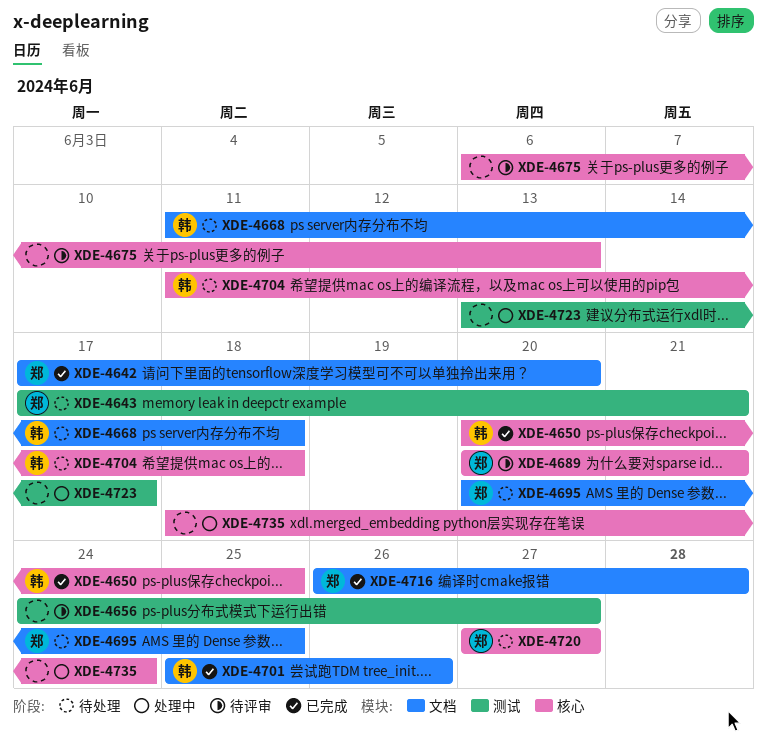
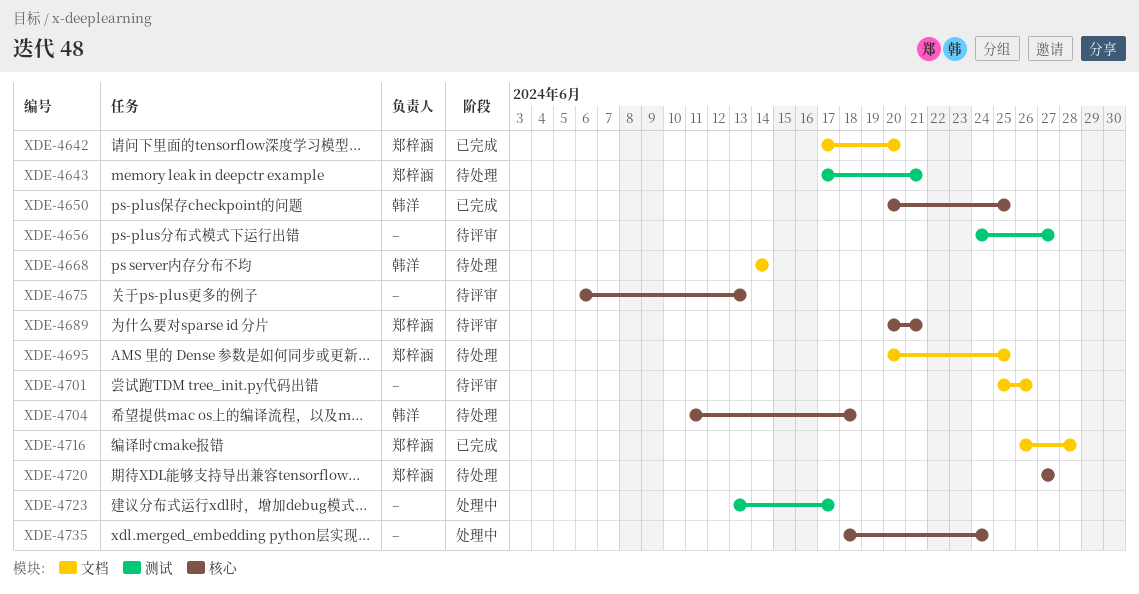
XDE-4668, start: Jun 11 -> Jun 14
XDE-4668, due: Jun 18 -> Jun 14
XDE-4701, status: 已完成 -> 待评审
XDE-4701, owner: 韩洋 -> none

